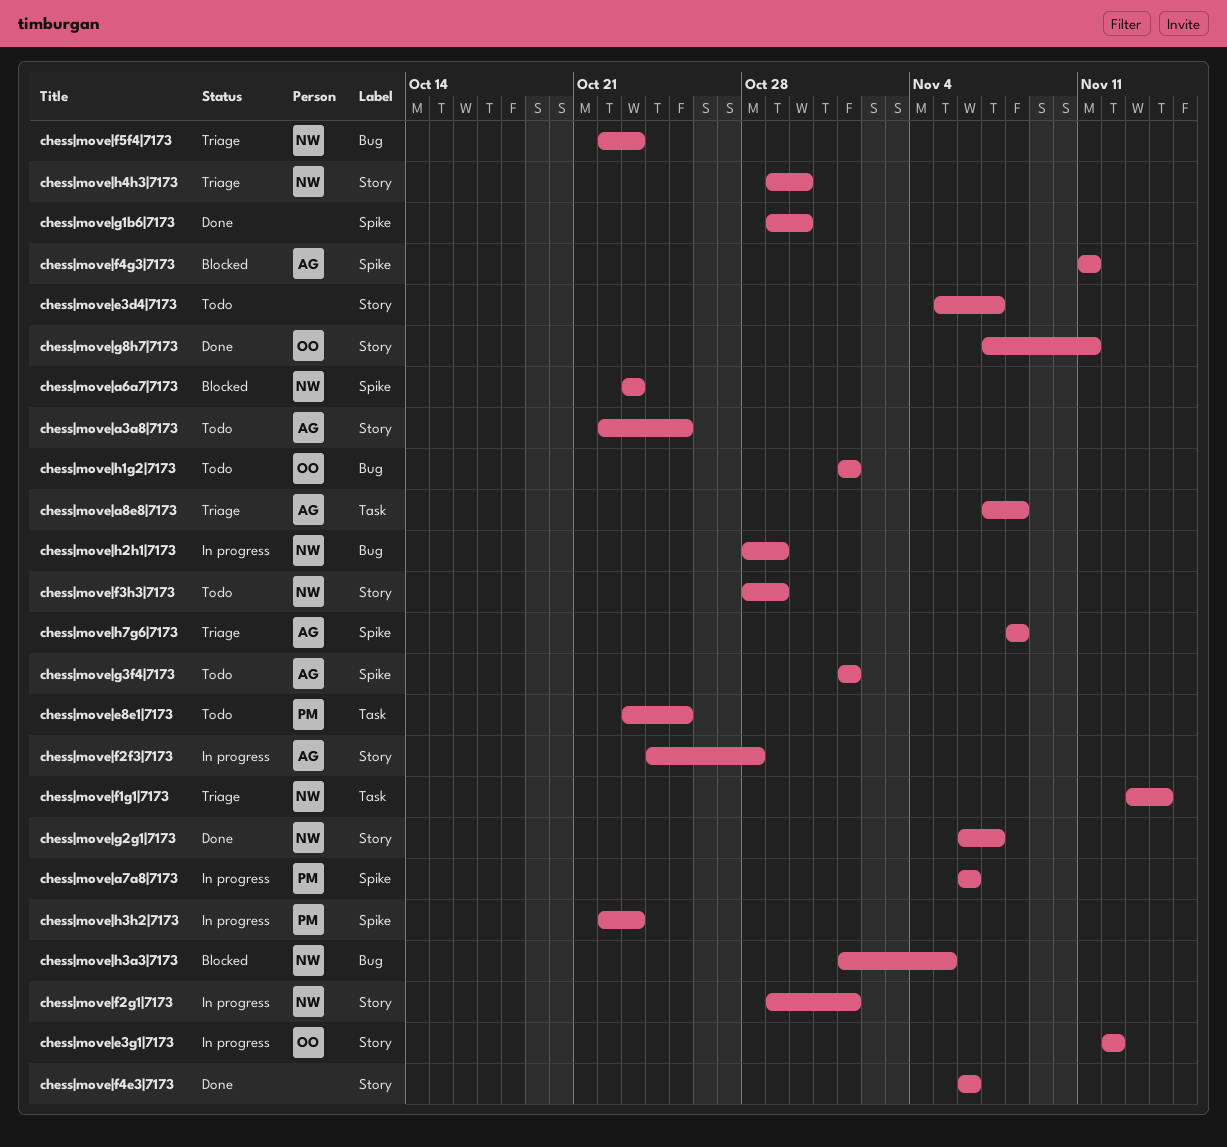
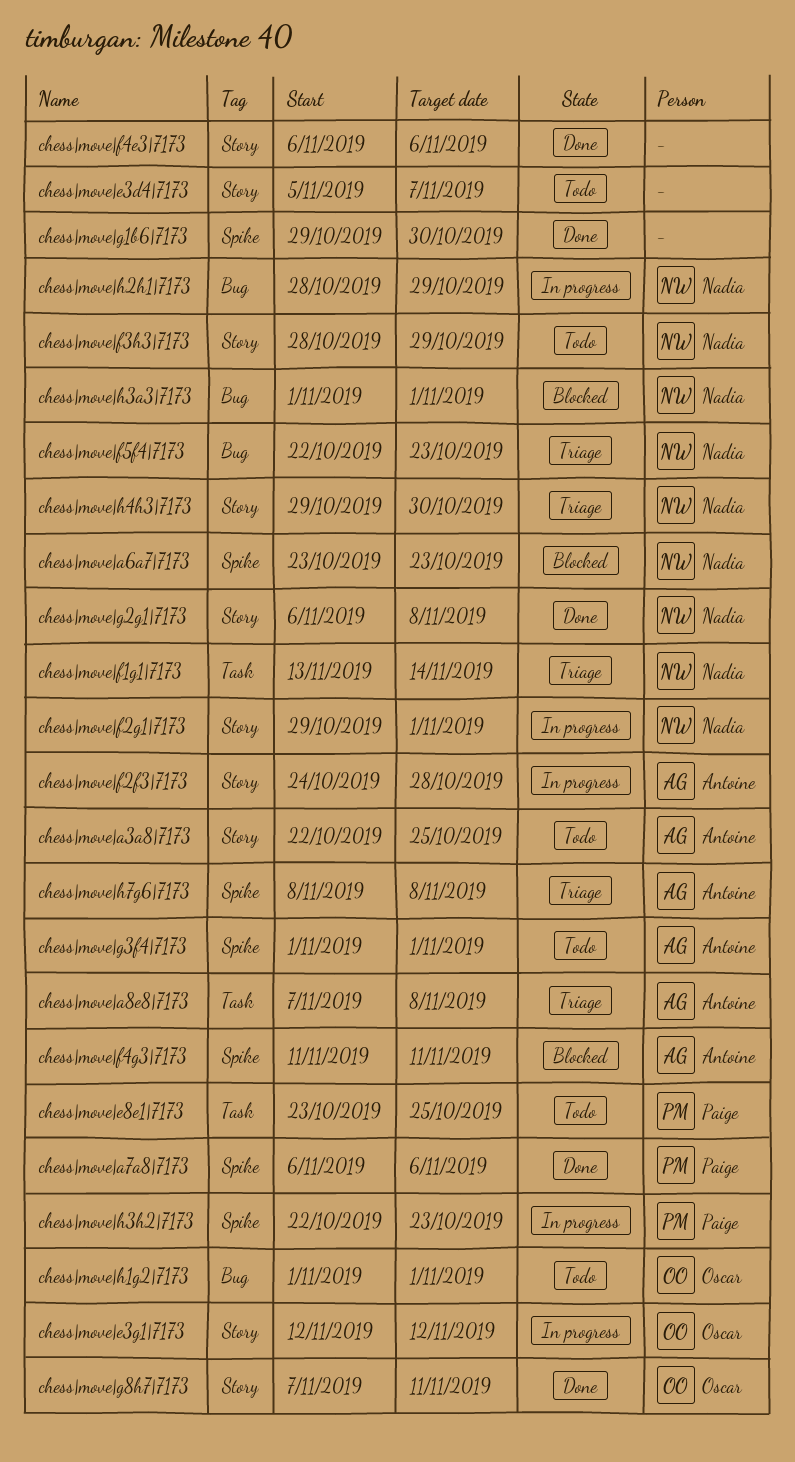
chess|move|a7a8|7173, status: In progress -> Done
chess|move|g2g1|7173, due: Nov 7 -> Nov 8
chess|move|h3a3|7173, due: Nov 5 -> Nov 1

